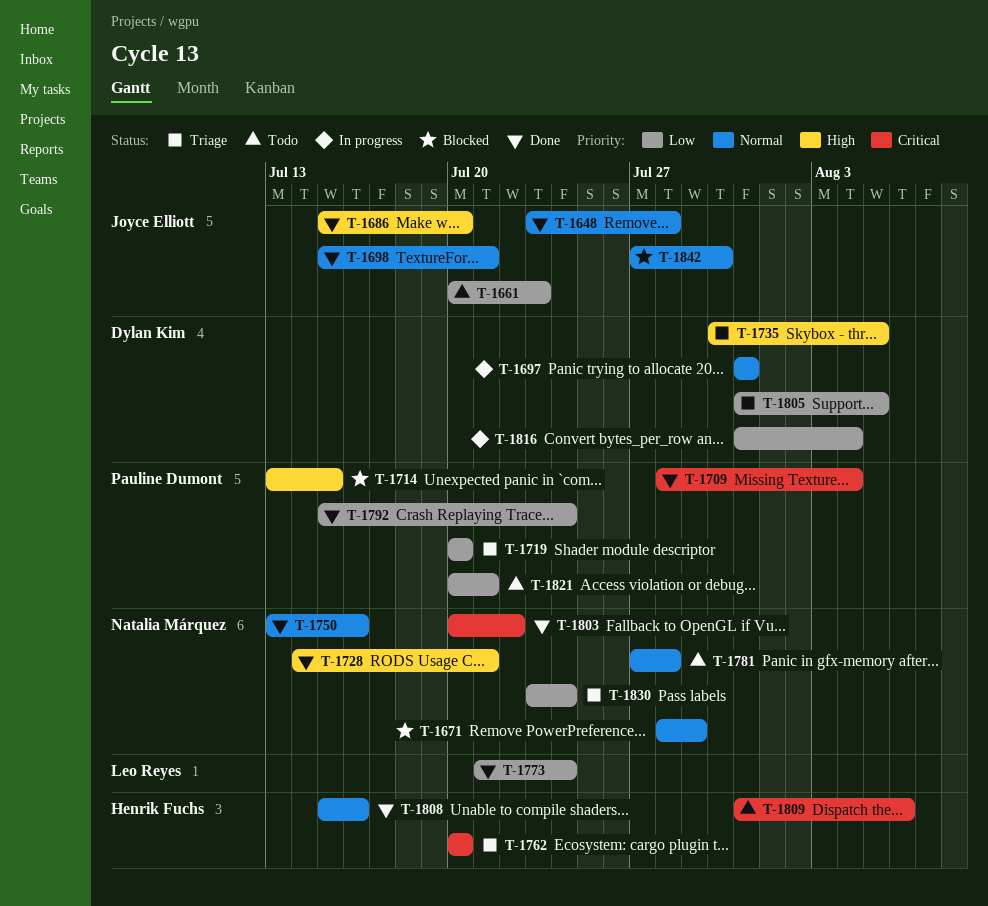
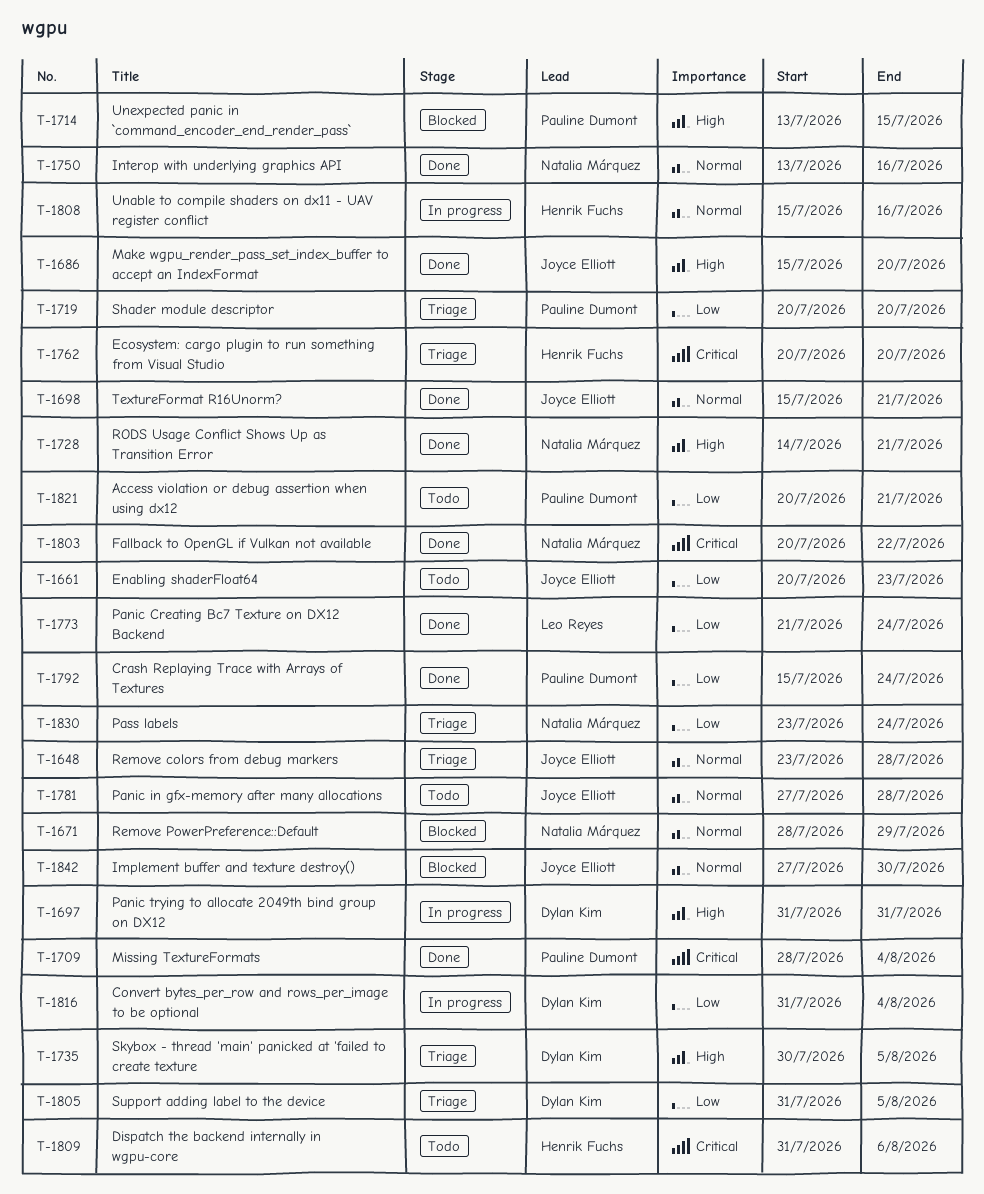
T-1648, status: Done -> Triage
T-1697, priority: Normal -> High
T-1781, owner: Natalia Márquez -> Joyce Elliott
T-1808, status: Done -> In progress

